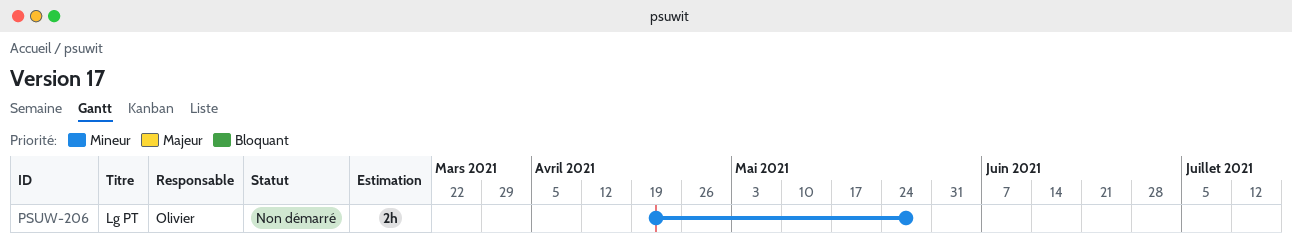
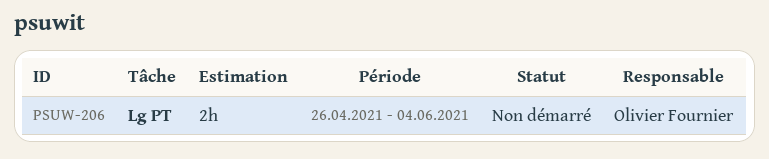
PSUW-206, start: Apr 19 -> Apr 26
PSUW-206, due: May 28 -> Jun 4

